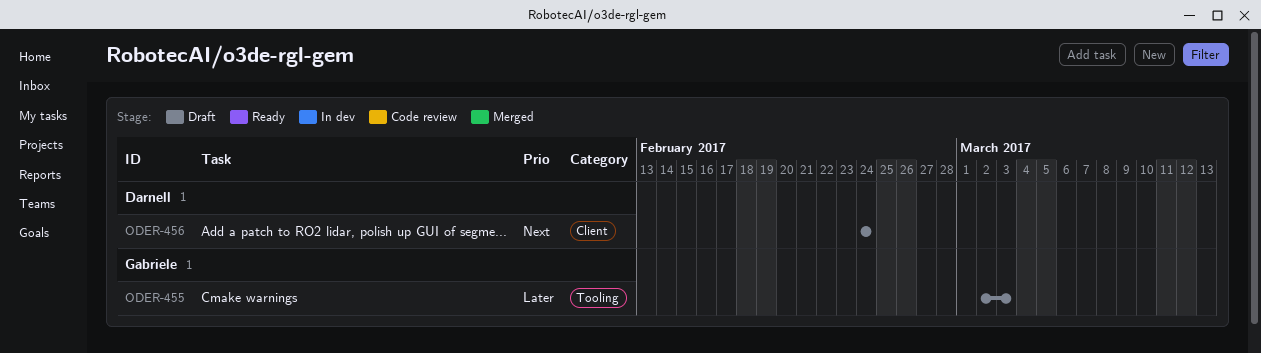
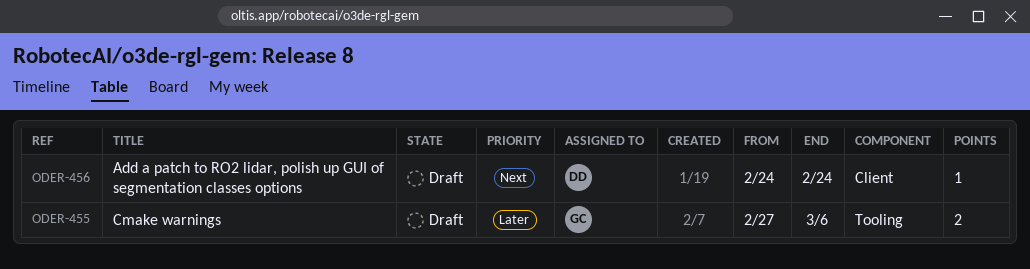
ODER-455, start: Mar 2 -> Feb 27
ODER-455, due: Mar 3 -> Mar 6

